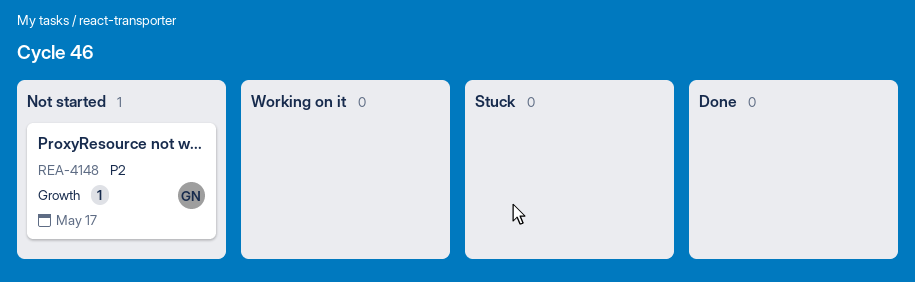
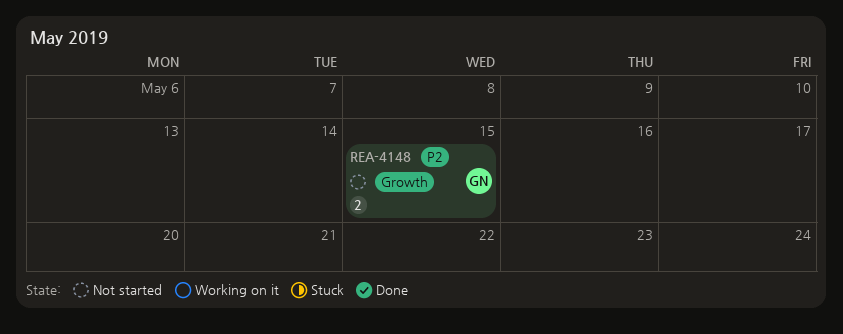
REA-4148, estimate: 1 -> 2
REA-4148, due: May 17 -> May 15

